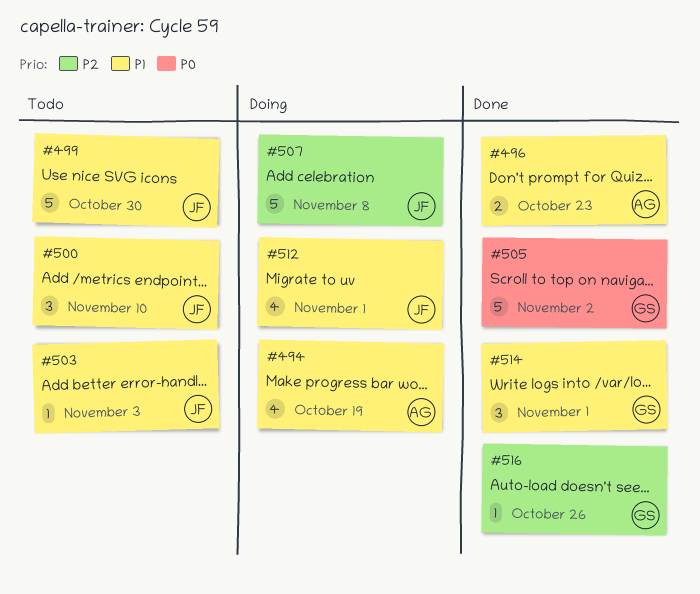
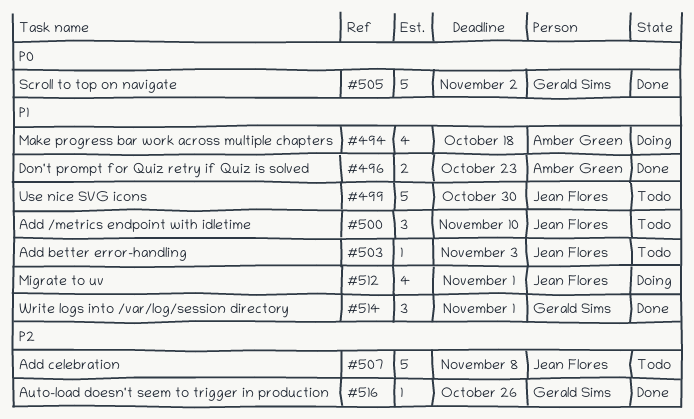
#494, due: Oct 19 -> Oct 18
#507, status: Doing -> Todo

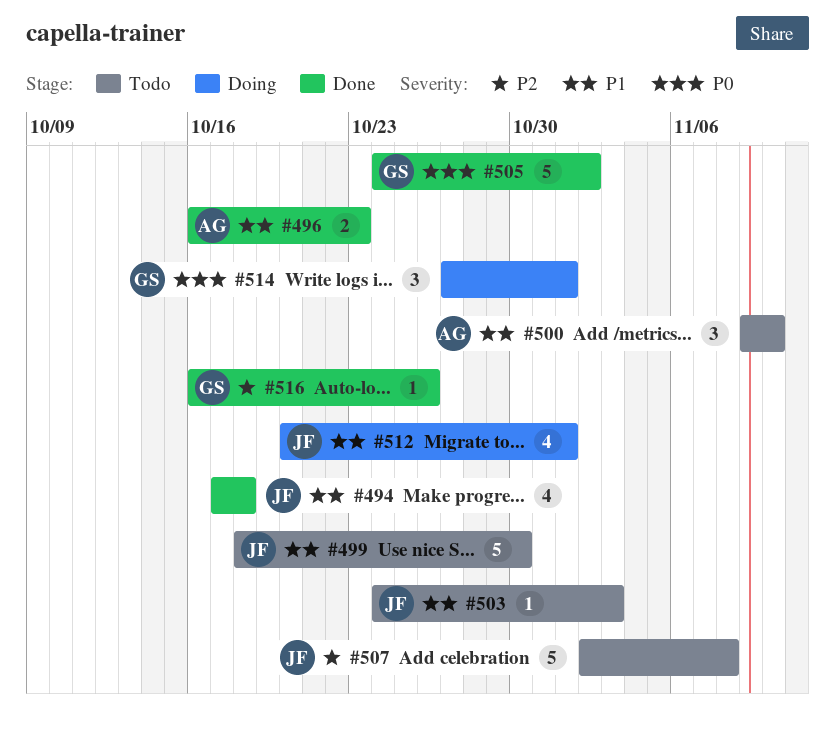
#494, status: Doing -> Done
#494, owner: Amber Green -> Jean Flores
#500, owner: Jean Flores -> Amber Green
#514, status: Done -> Doing
#514, priority: P1 -> P0

